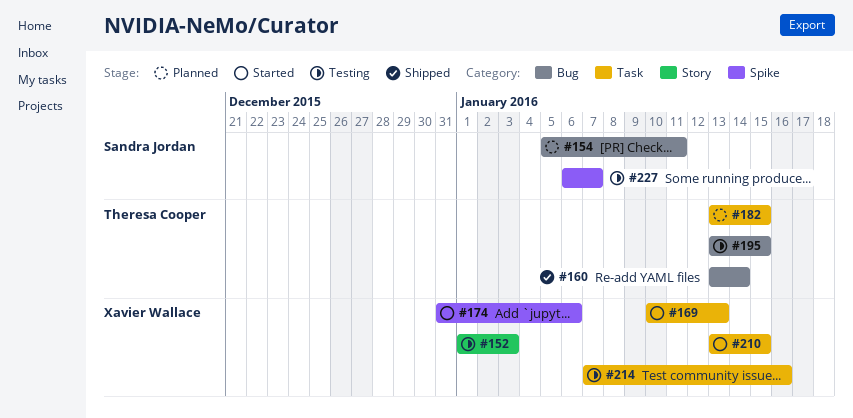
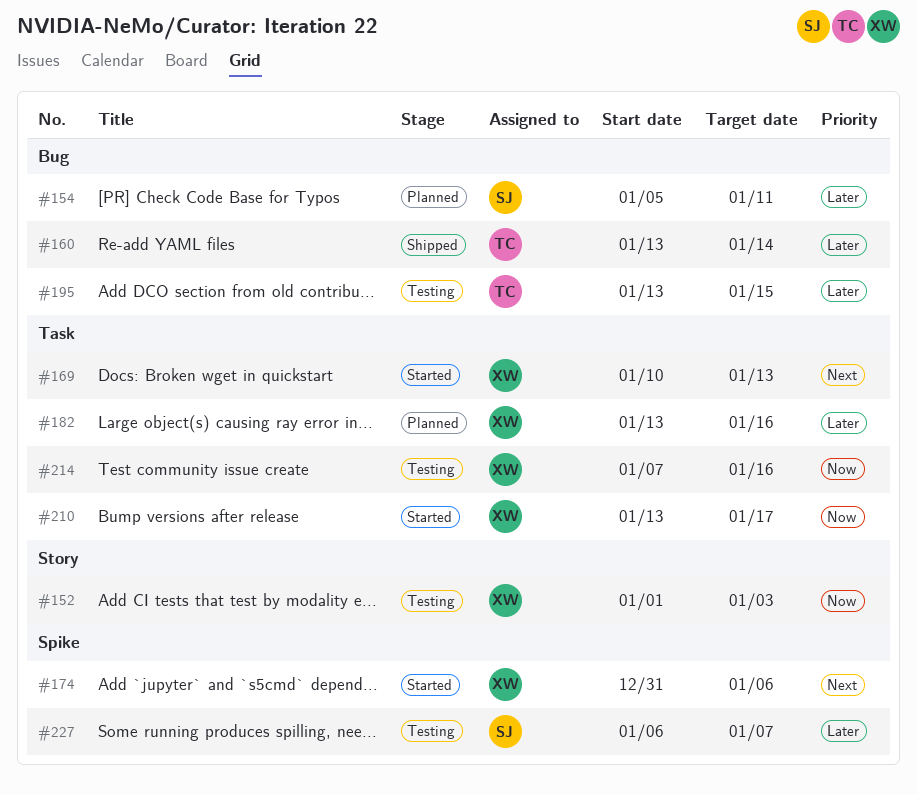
#182, owner: Theresa Cooper -> Xavier Wallace
#182, due: Jan 15 -> Jan 16
#210, due: Jan 15 -> Jan 17

